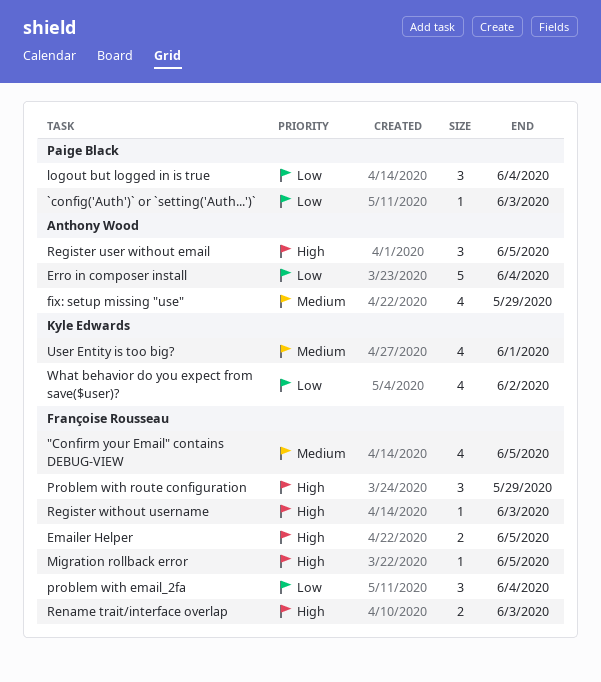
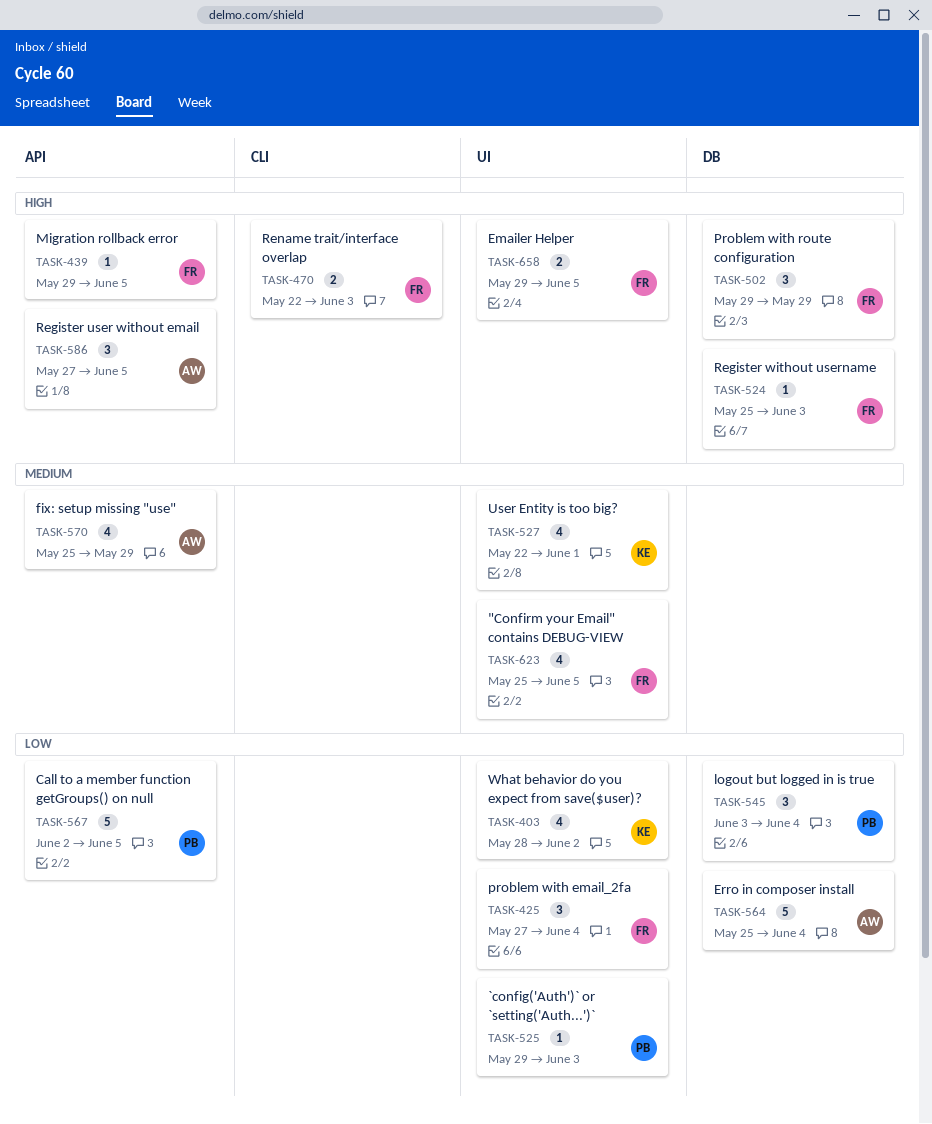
Call to a member function getGroups() on null: none -> present

